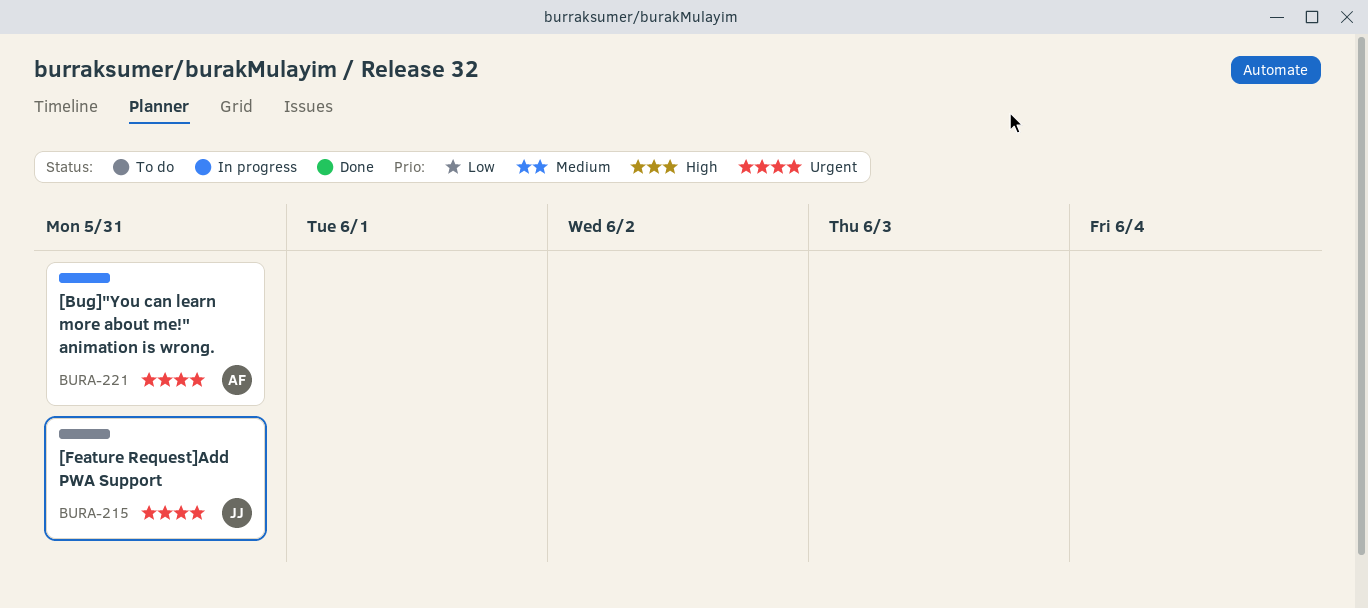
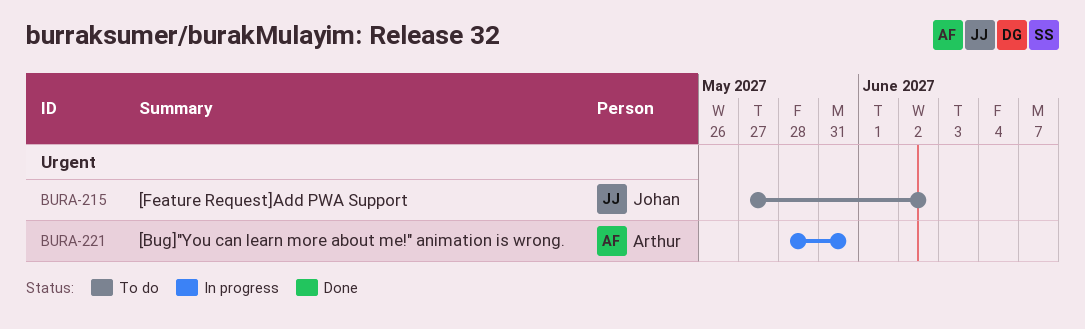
BURA-215, due: May 31 -> Jun 2

